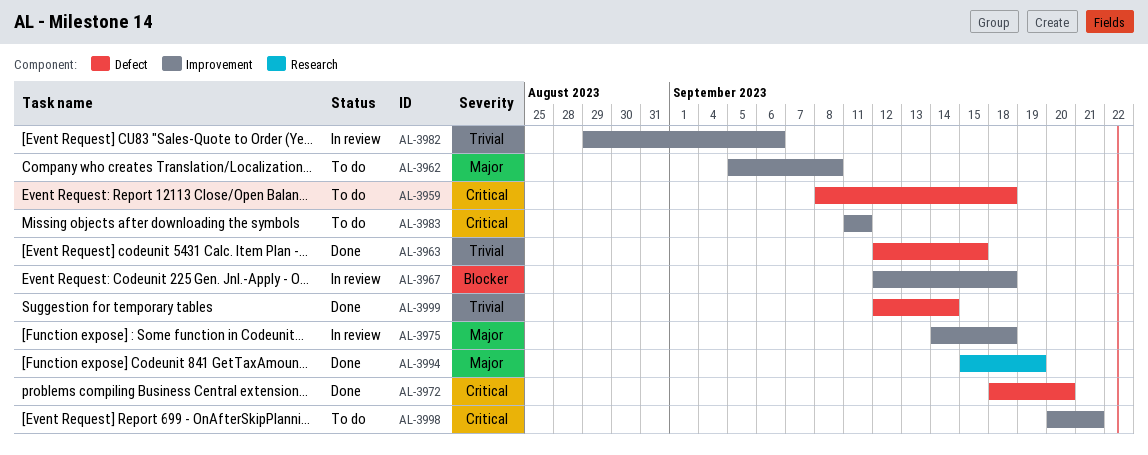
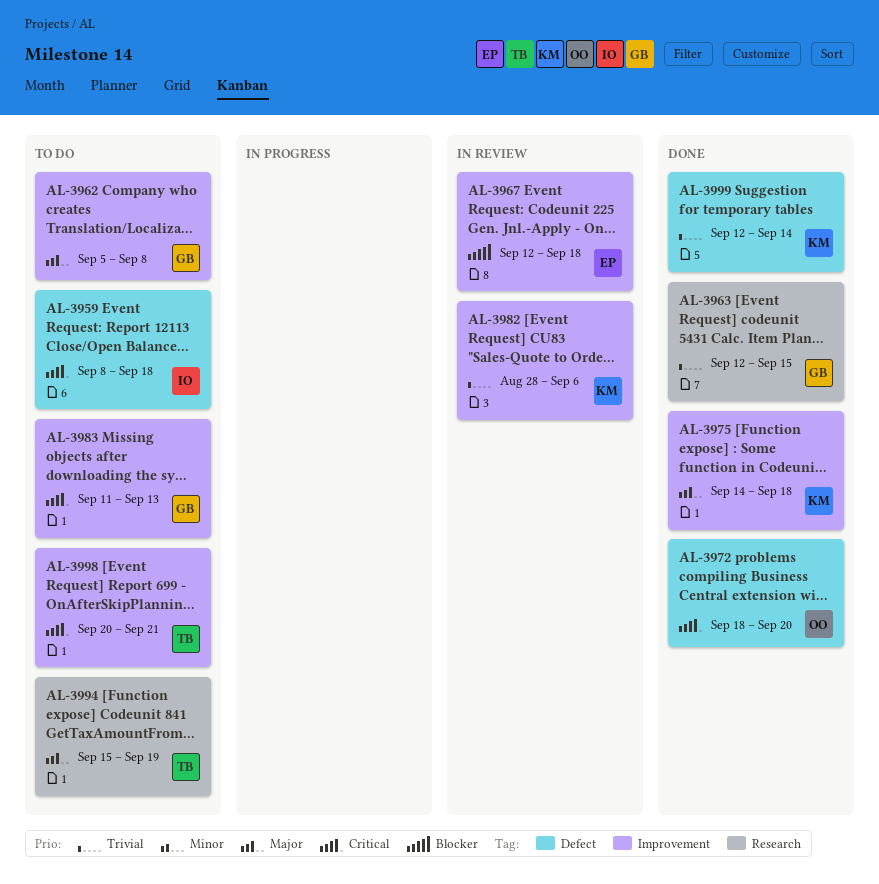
AL-3963, label: Defect -> Research
AL-3975, status: In review -> Done
AL-3982, start: Aug 29 -> Aug 28
AL-3983, due: Sep 11 -> Sep 13
AL-3994, status: Done -> To do

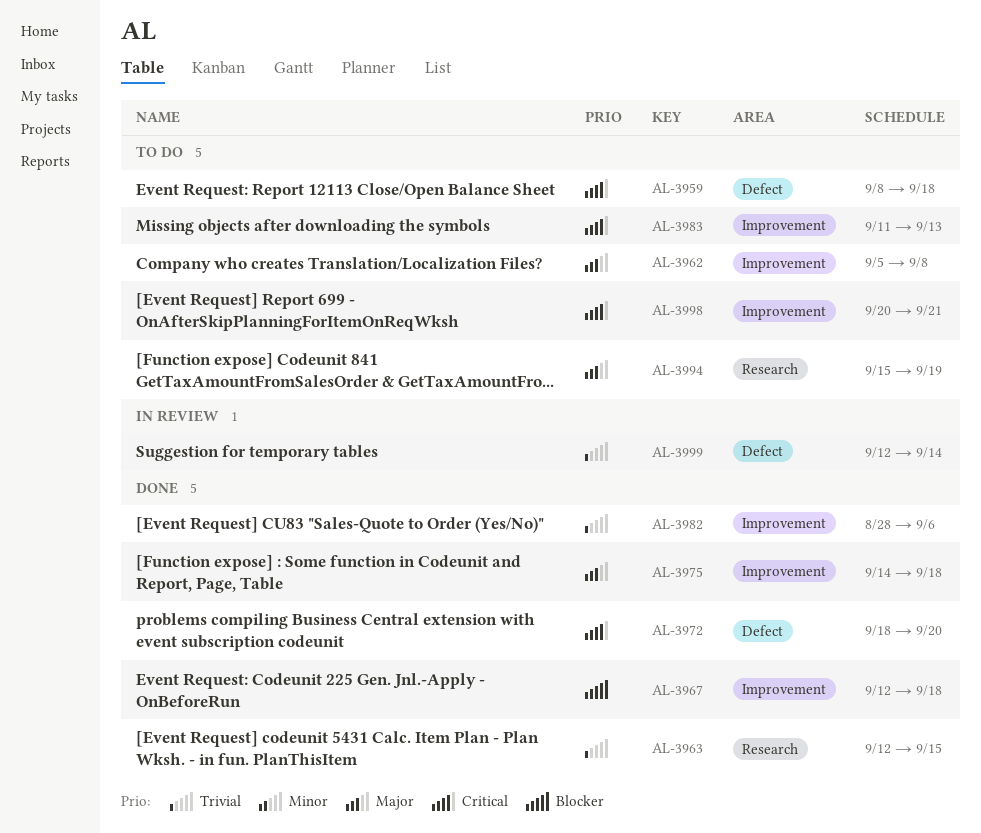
AL-3967, status: In review -> Done
AL-3982, status: In review -> Done
AL-3999, status: Done -> In review

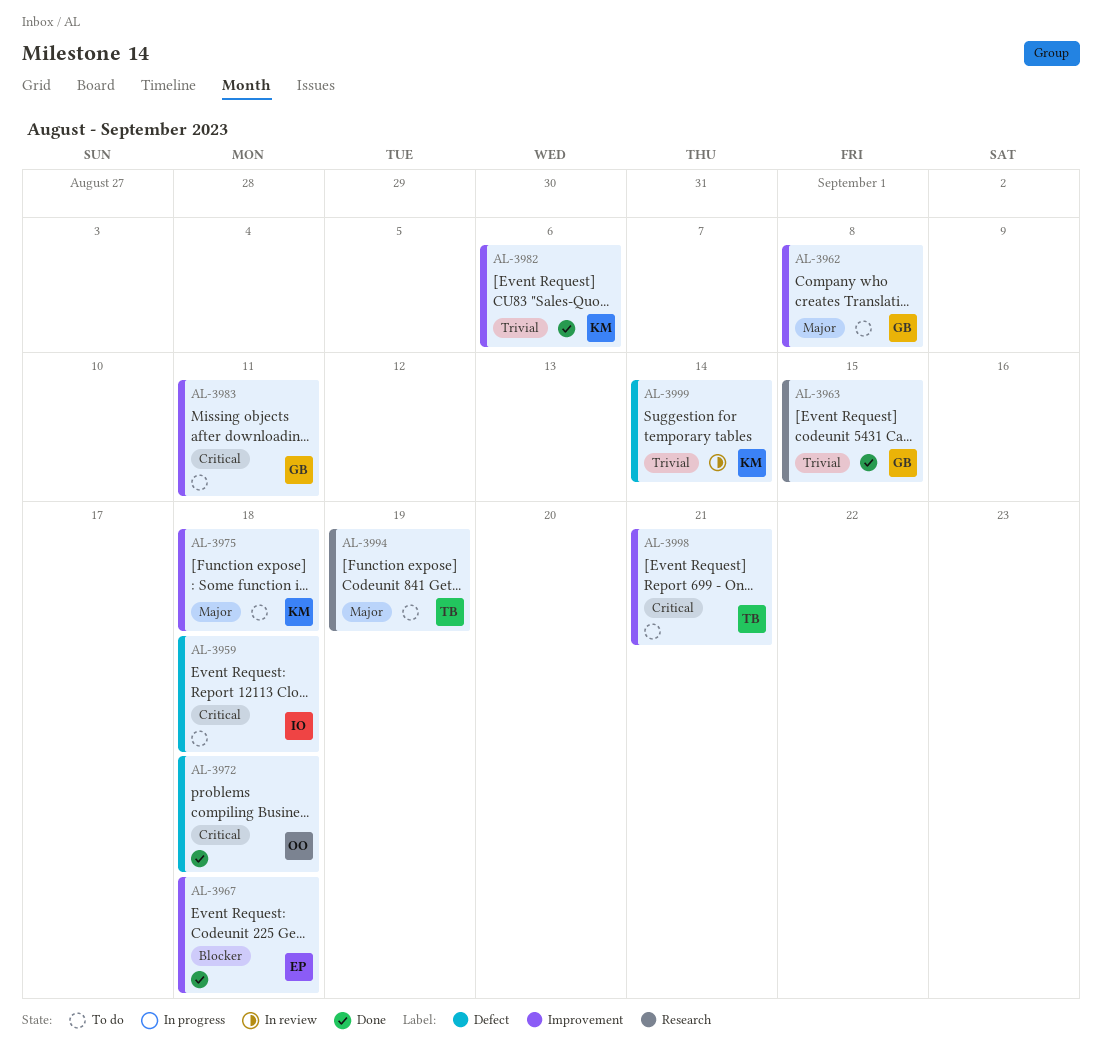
AL-3972, due: Sep 20 -> Sep 18
AL-3975, status: Done -> To do
AL-3983, due: Sep 13 -> Sep 11

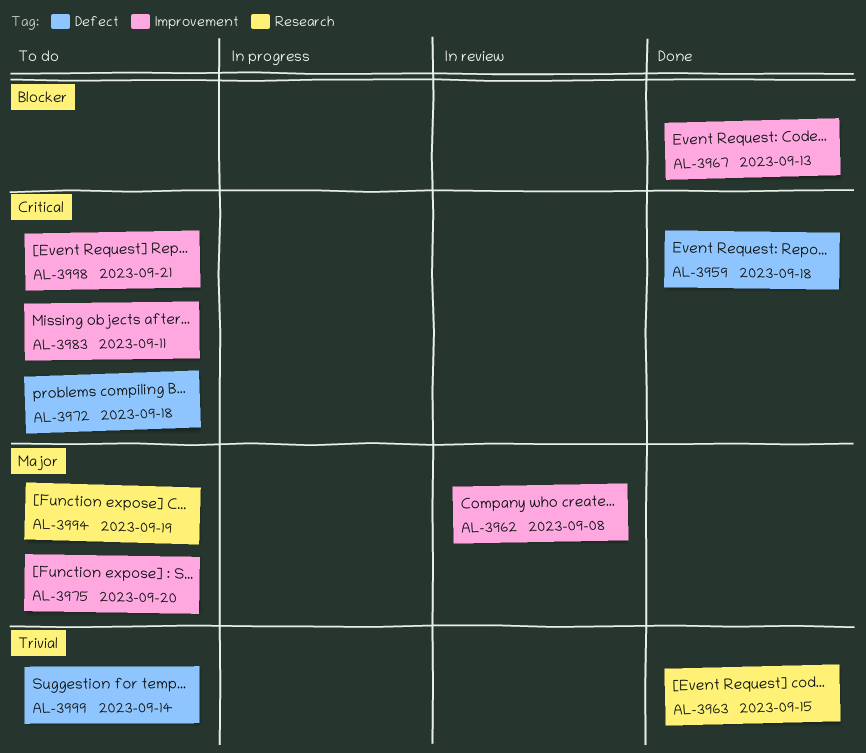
AL-3959, status: To do -> Done
AL-3962, status: To do -> In review
AL-3967, due: Sep 18 -> Sep 13
AL-3972, status: Done -> To do
AL-3975, due: Sep 18 -> Sep 20
AL-3982: present -> none
AL-3999, status: In review -> To do

